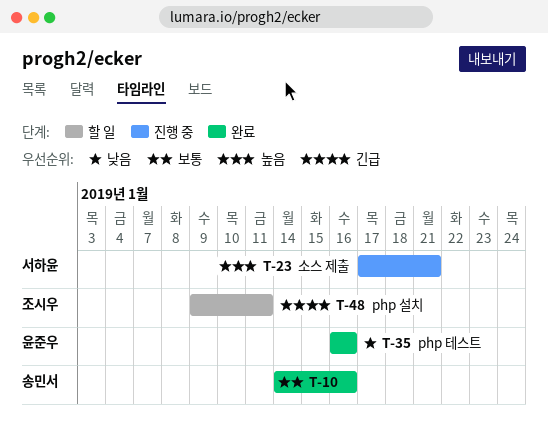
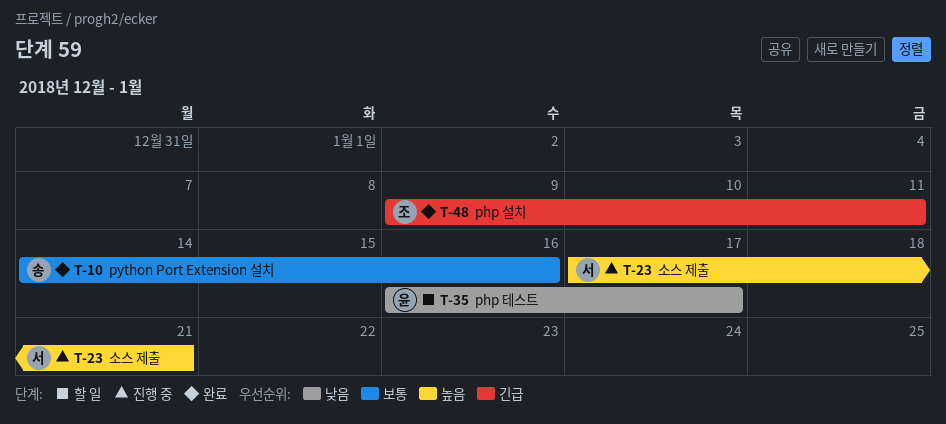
T-35, status: 완료 -> 할 일
T-35, due: Jan 16 -> Jan 17
T-48, status: 할 일 -> 완료

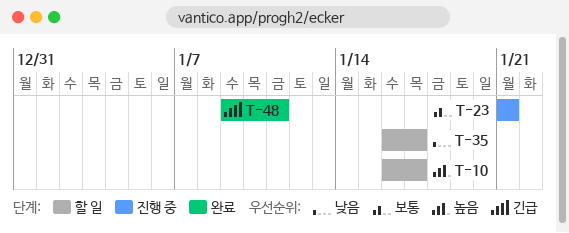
T-10, status: 완료 -> 할 일
T-10, priority: 보통 -> 높음
T-10, start: Jan 14 -> Jan 16
T-10, due: Jan 16 -> Jan 17
T-23, priority: 높음 -> 보통
T-23, start: Jan 17 -> Jan 21

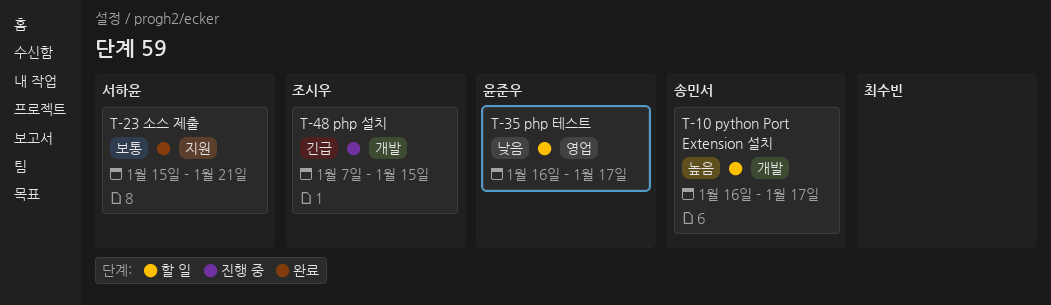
T-23, status: 진행 중 -> 완료
T-23, start: Jan 21 -> Jan 15
T-48, status: 완료 -> 진행 중
T-48, start: Jan 9 -> Jan 7
T-48, due: Jan 11 -> Jan 15

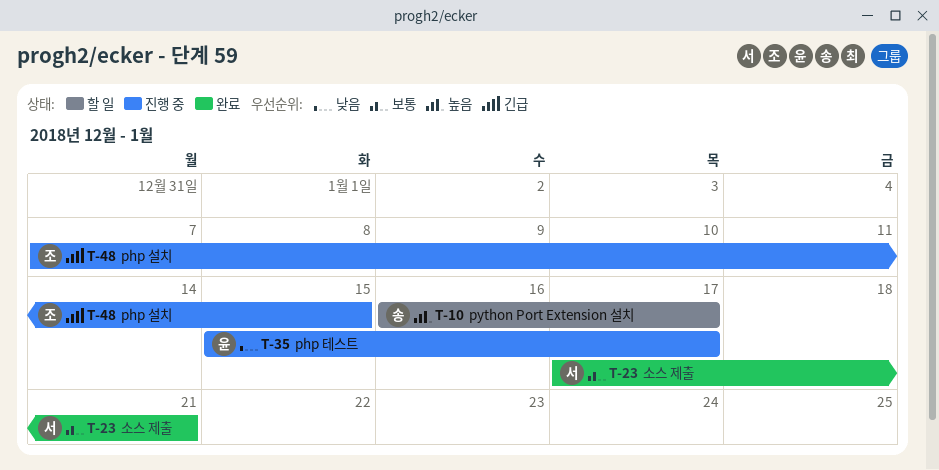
T-23, start: Jan 15 -> Jan 17
T-35, status: 할 일 -> 진행 중
T-35, start: Jan 16 -> Jan 15

